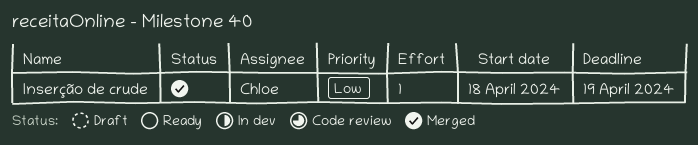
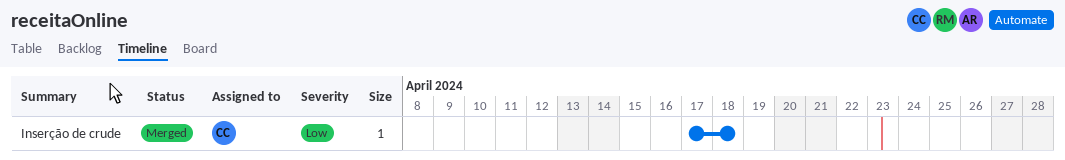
Inserção de crude, start: Apr 18 -> Apr 17
Inserção de crude, due: Apr 19 -> Apr 18

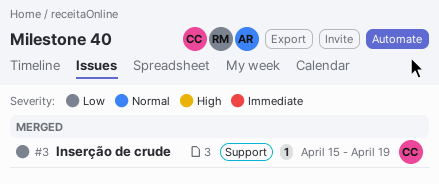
Inserção de crude, start: Apr 17 -> Apr 15
Inserção de crude, due: Apr 18 -> Apr 19

